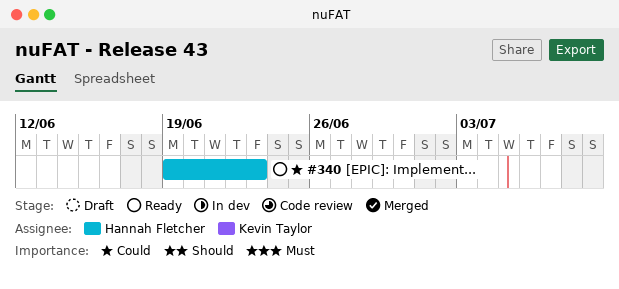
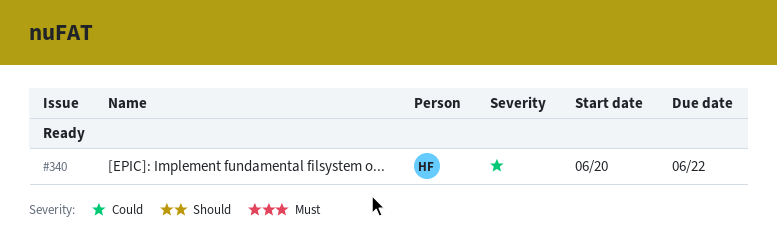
#340, start: Jun 19 -> Jun 20
#340, due: Jun 23 -> Jun 22

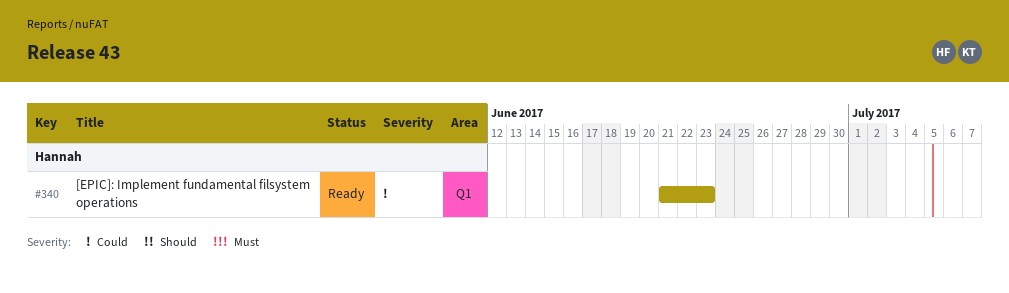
#340, start: Jun 20 -> Jun 21
#340, due: Jun 22 -> Jun 23

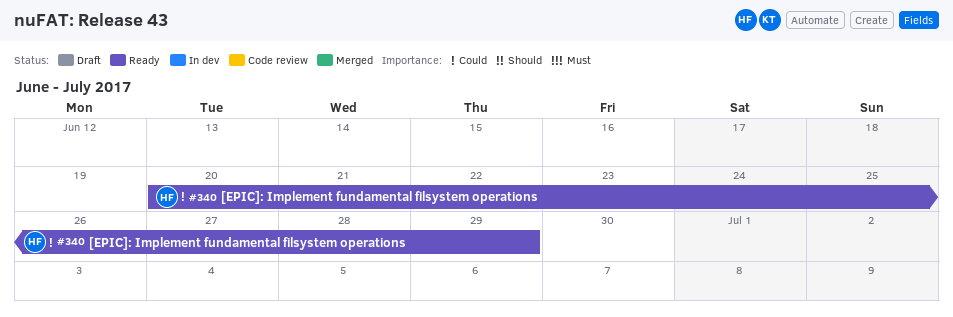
#340, start: Jun 21 -> Jun 20
#340, due: Jun 23 -> Jun 29

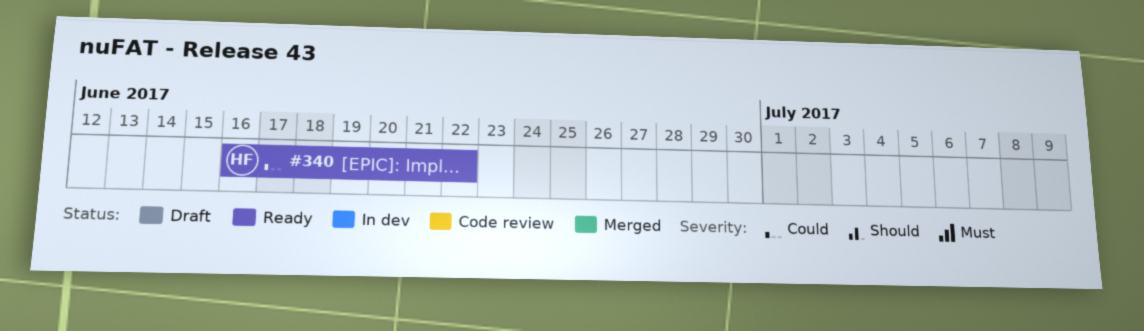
#340, start: Jun 20 -> Jun 16
#340, due: Jun 29 -> Jun 22

